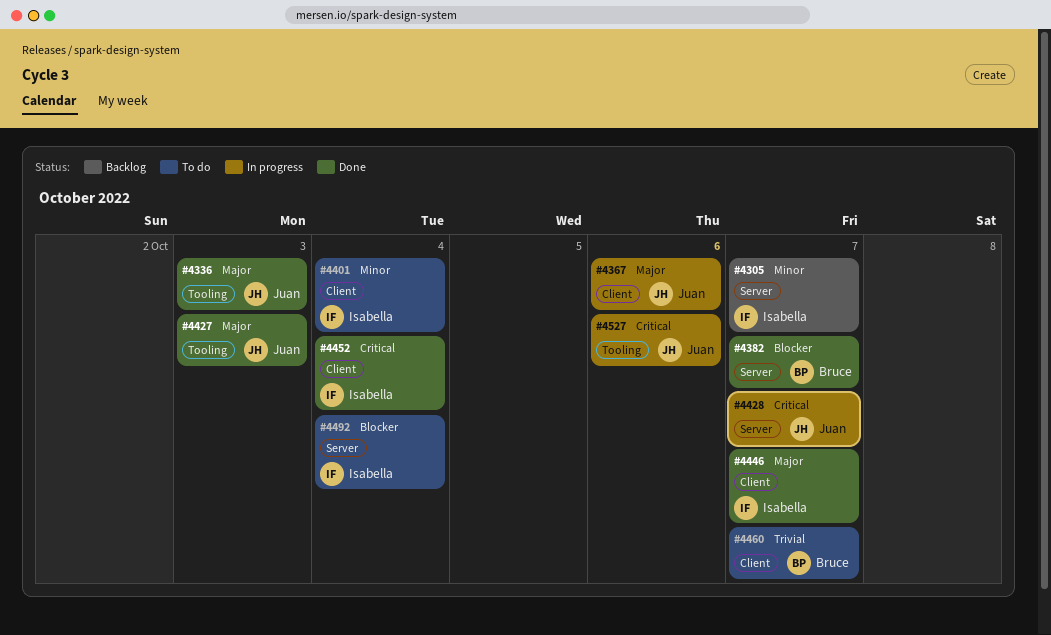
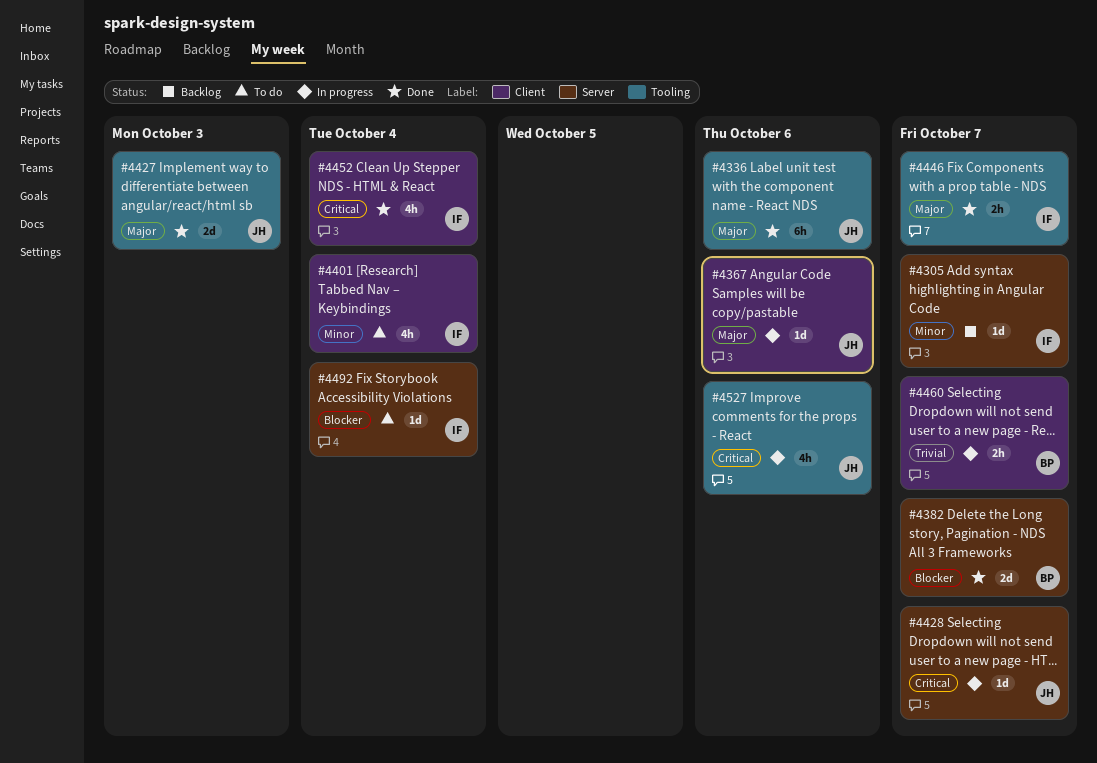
#4336, due: Oct 3 -> Oct 6
#4446, label: Client -> Tooling
#4460, status: To do -> In progress

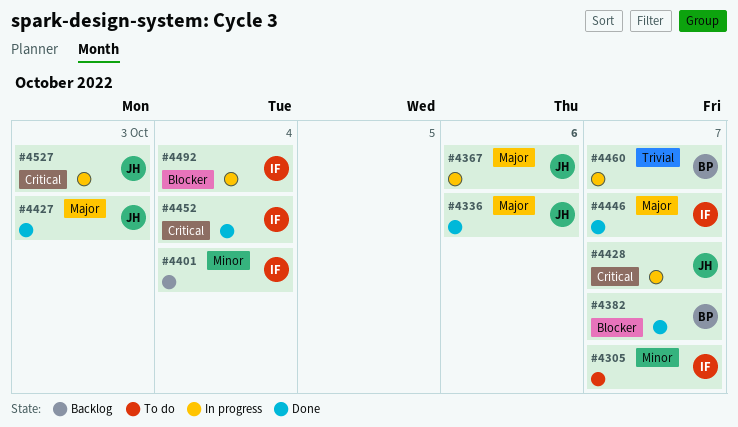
#4305, status: Backlog -> To do
#4401, status: To do -> Backlog
#4492, status: To do -> In progress
#4527, due: Oct 6 -> Oct 3

